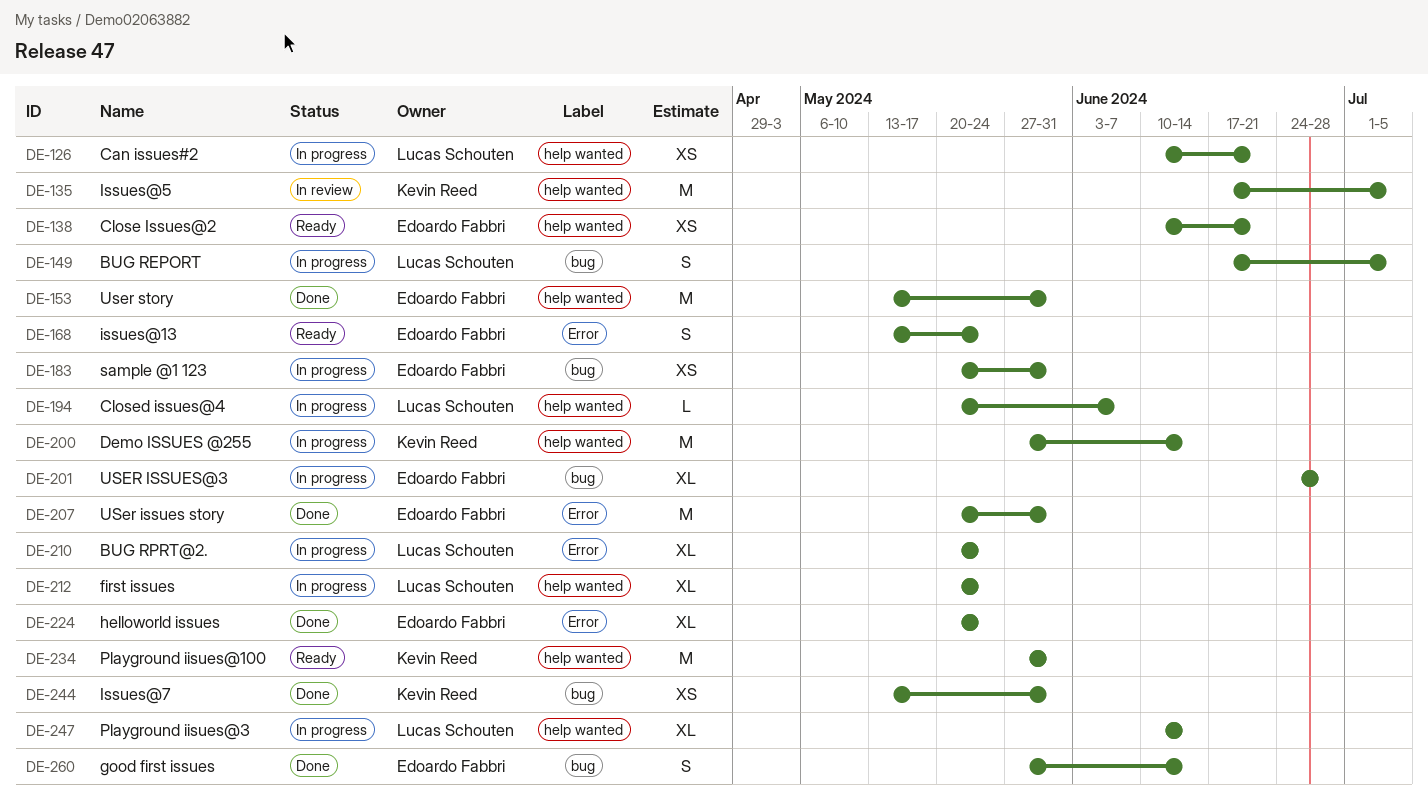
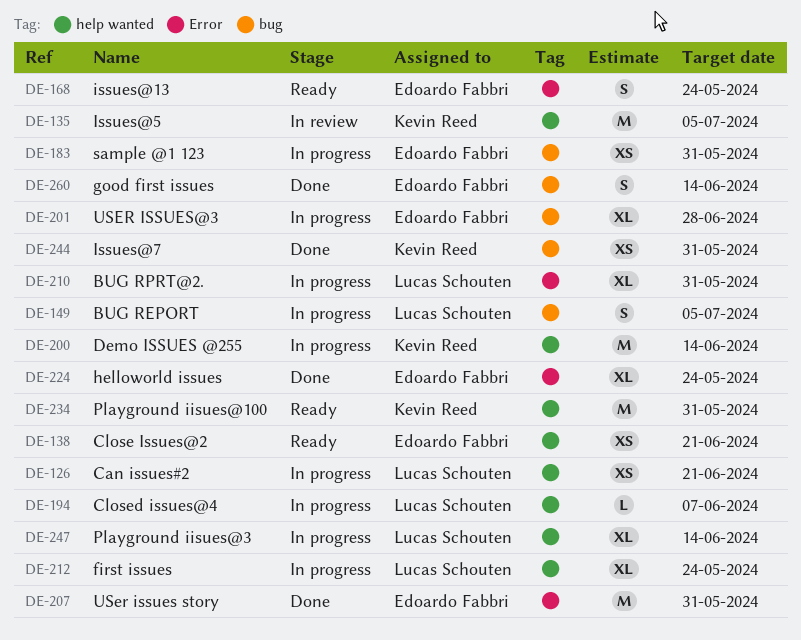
DE-153: present -> none
DE-210, due: May 24 -> May 31

